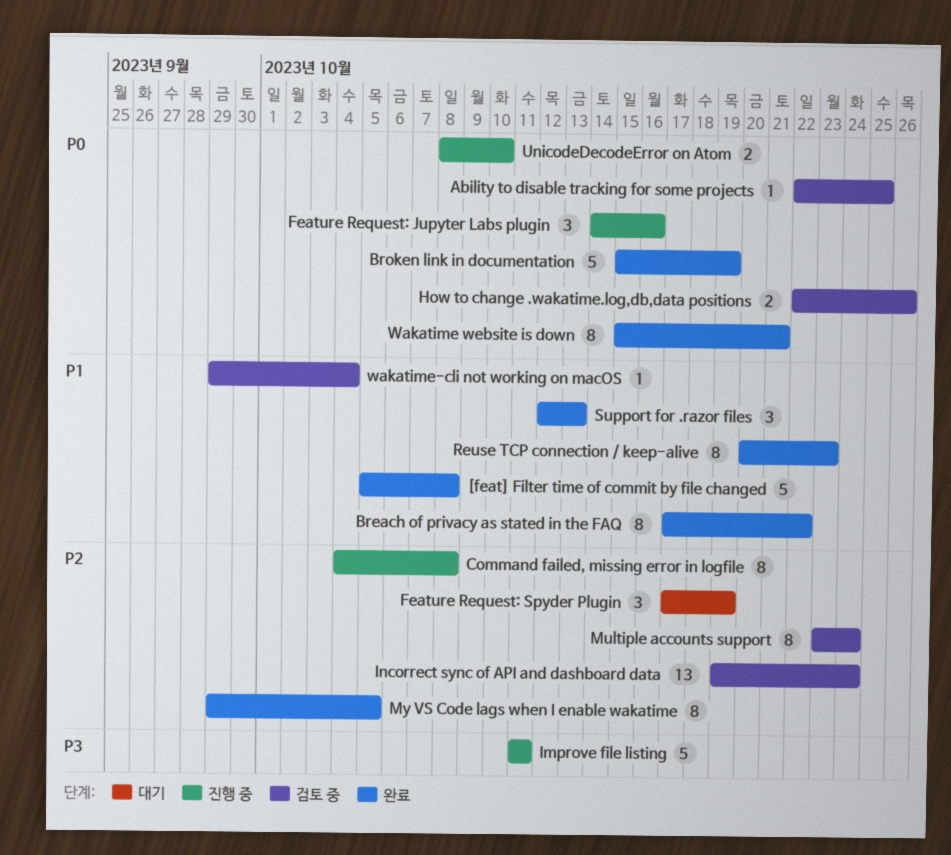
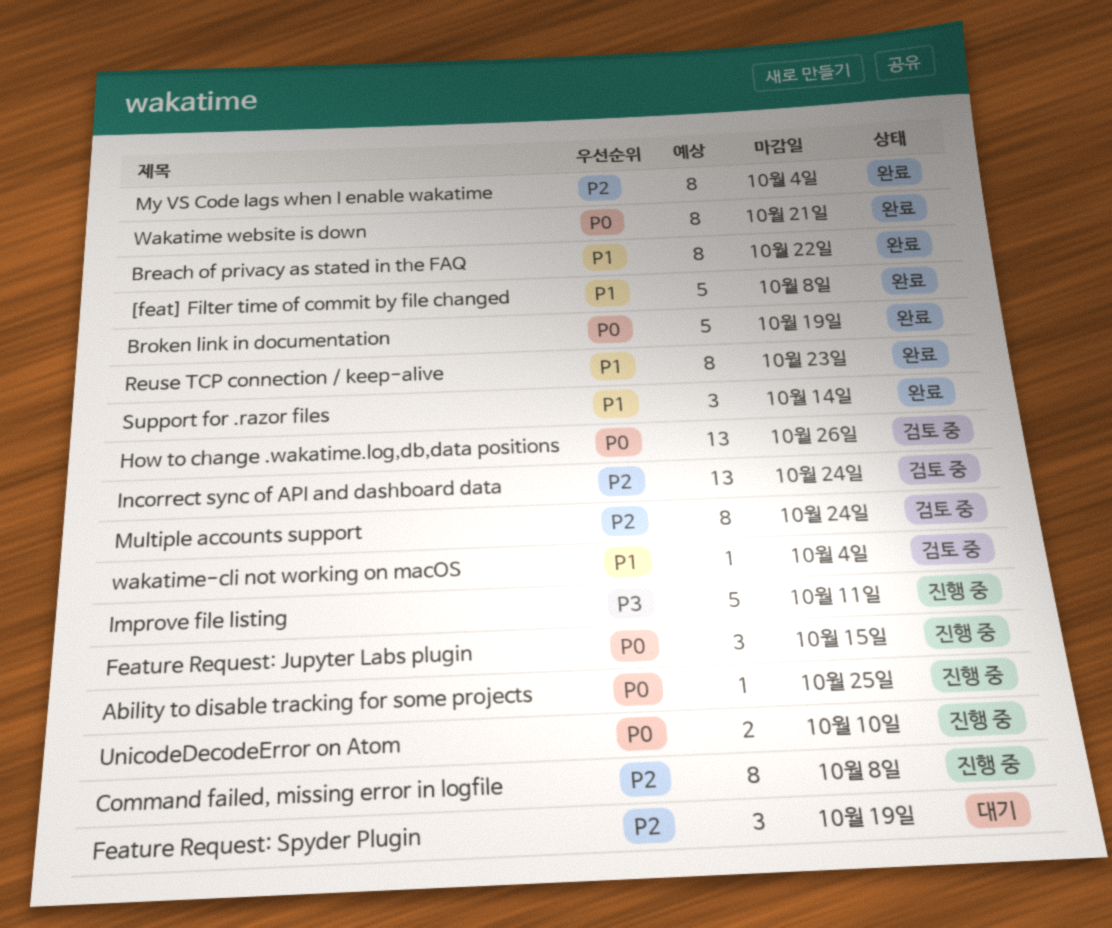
Ability to disable tracking for some projects, status: 검토 중 -> 진행 중
Feature Request: Jupyter Labs plugin, due: Oct 16 -> Oct 15
How to change .wakatime.log,db,data positions, estimate: 2 -> 13
My VS Code lags when I enable wakatime, due: Oct 5 -> Oct 4
Support for .razor files, due: Oct 13 -> Oct 14

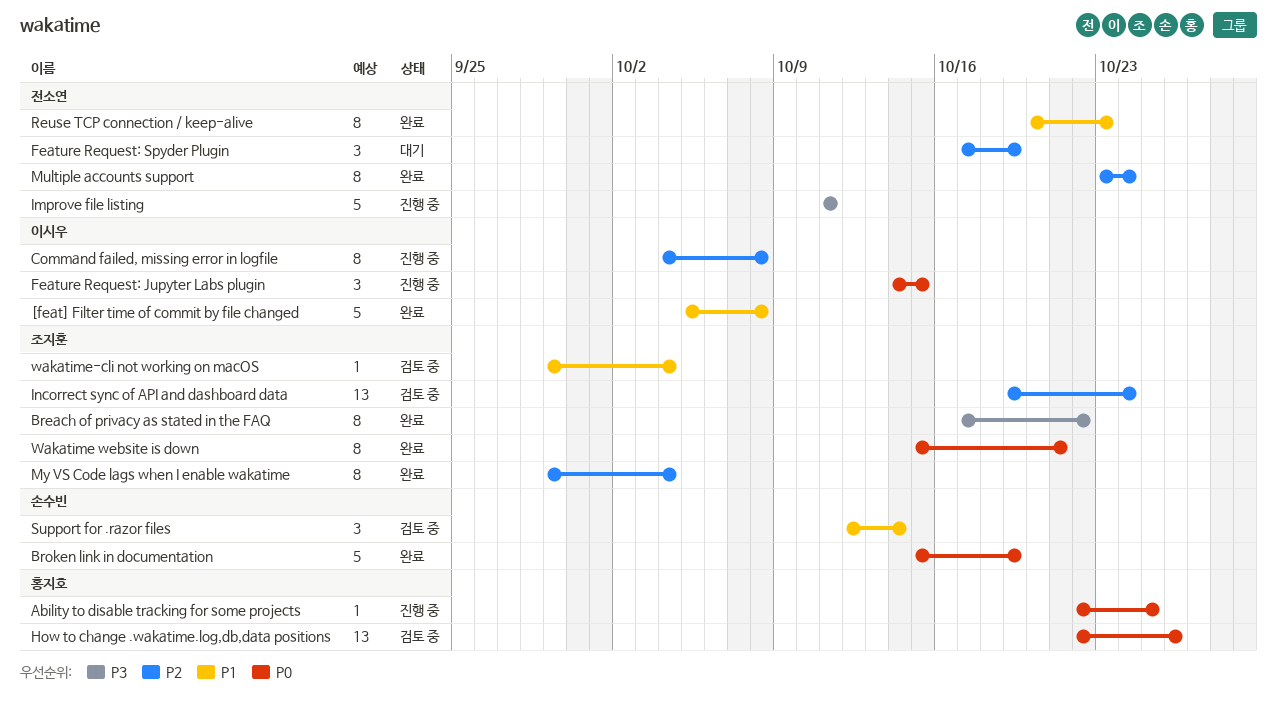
Breach of privacy as stated in the FAQ, priority: P1 -> P3
Multiple accounts support, status: 검토 중 -> 완료
Support for .razor files, status: 완료 -> 검토 중
UnicodeDecodeError on Atom: present -> none

